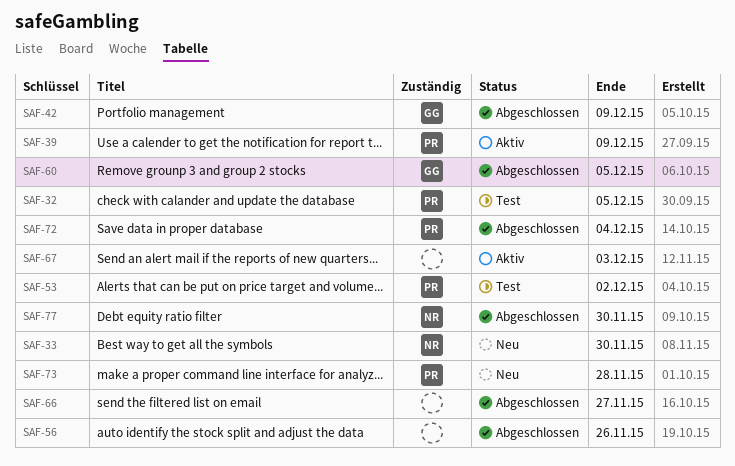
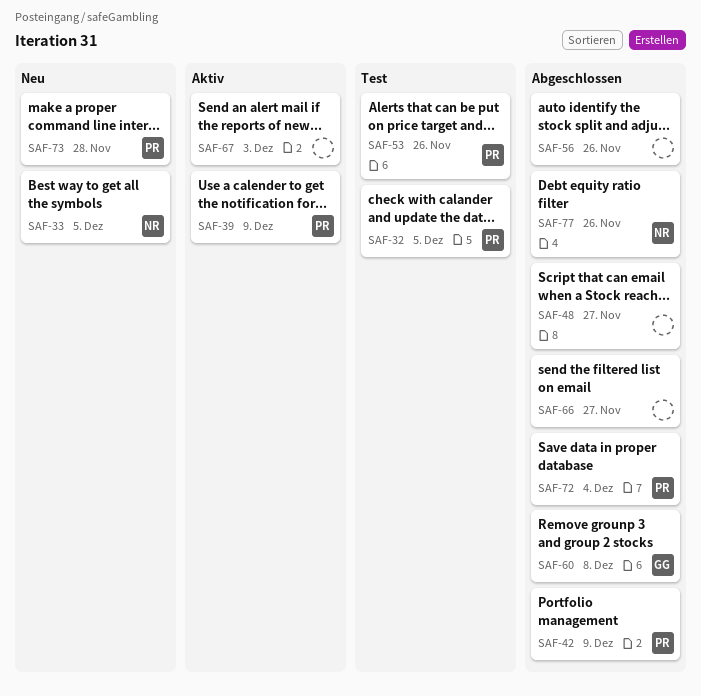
SAF-33, due: Nov 30 -> Dec 5
SAF-42, owner: GG -> PR
SAF-48: none -> present
SAF-53, due: Dec 2 -> Nov 26
SAF-60, due: Dec 5 -> Dec 8
SAF-77, due: Nov 30 -> Nov 26

